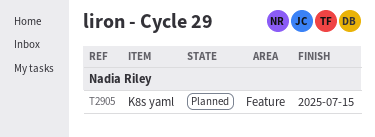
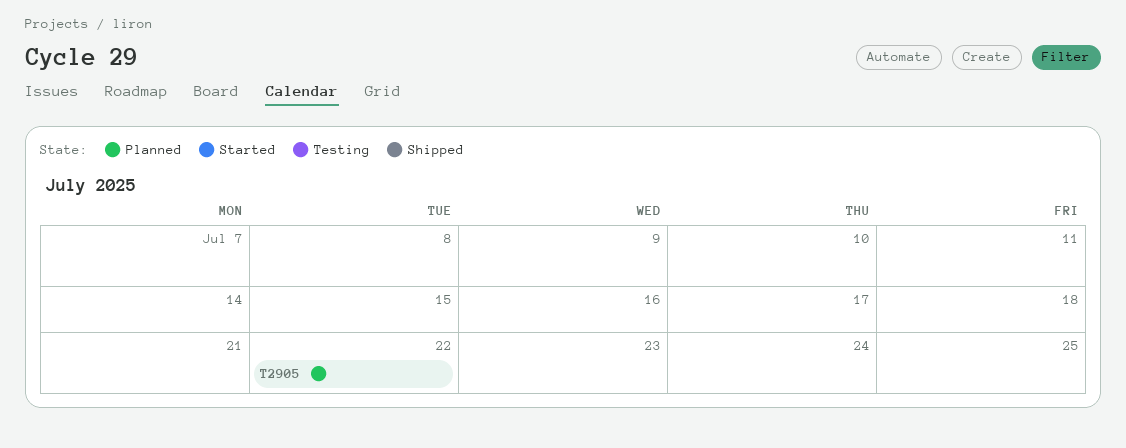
T2905, due: Jul 15 -> Jul 22

